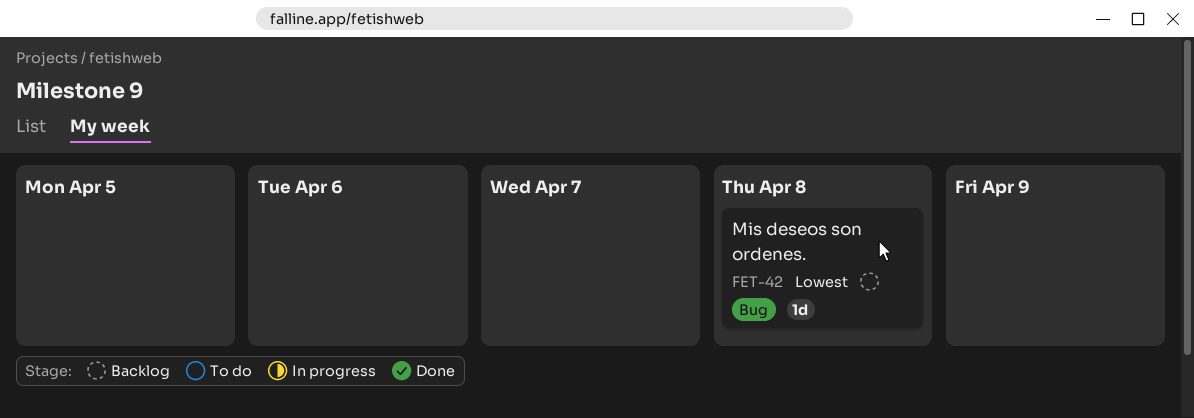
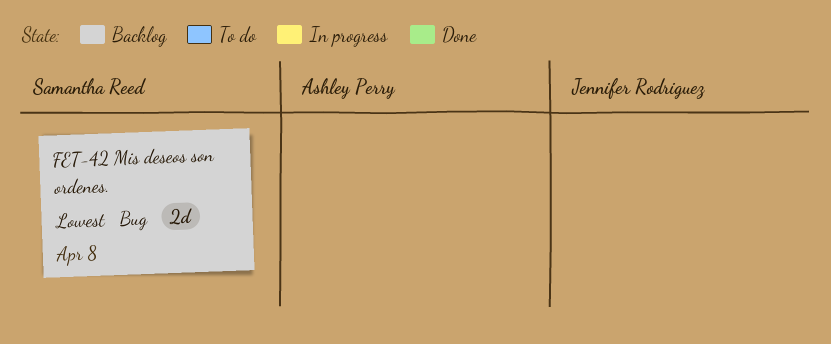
FET-42, estimate: 1d -> 2d

